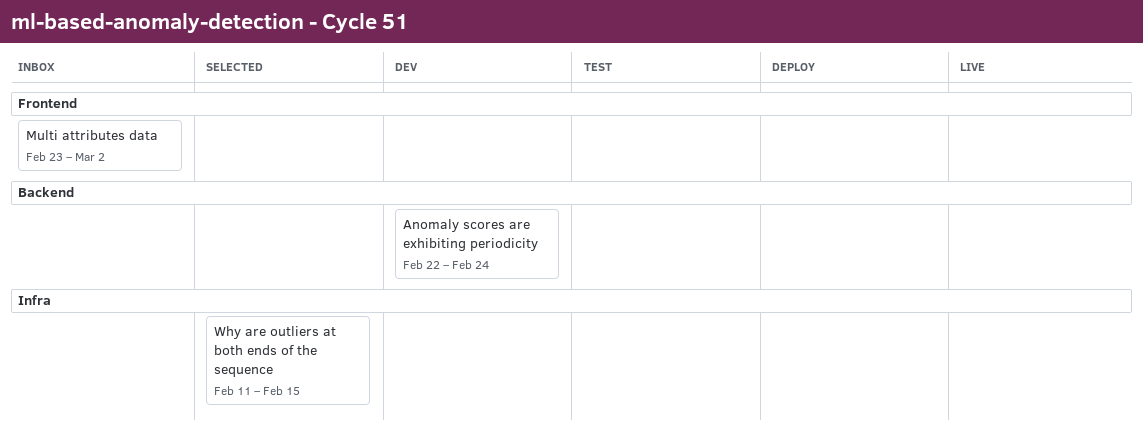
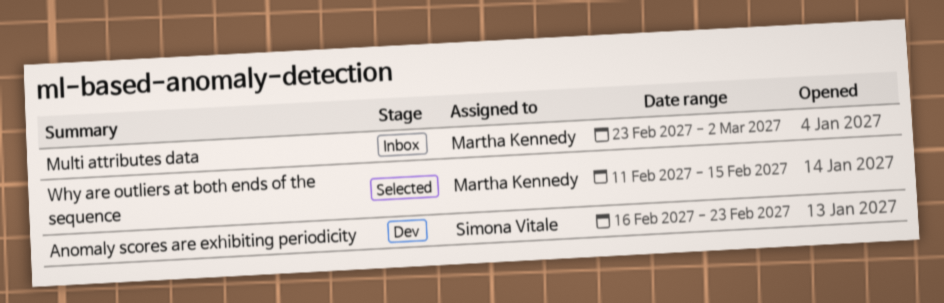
Anomaly scores are exhibiting periodicity, start: Feb 22 -> Feb 16
Anomaly scores are exhibiting periodicity, due: Feb 24 -> Feb 23

